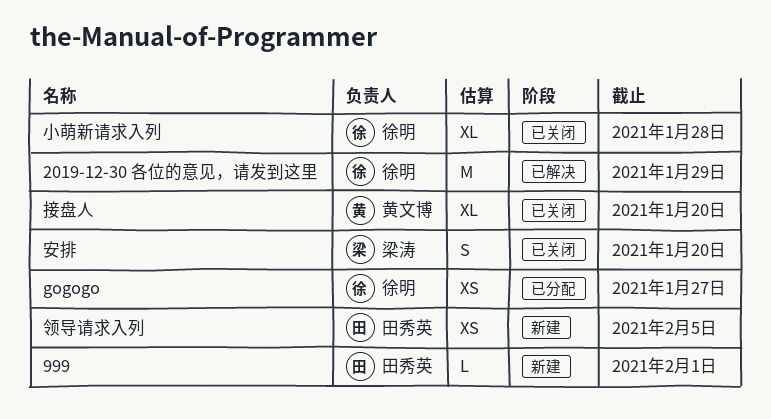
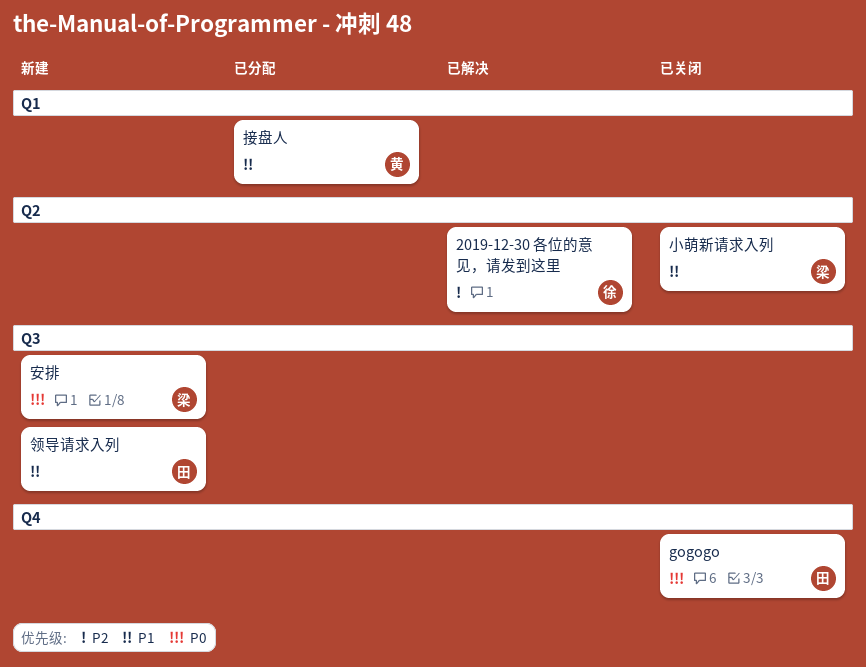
999: present -> none
gogogo, status: 已分配 -> 已关闭
gogogo, owner: 徐明 -> 田秀英
安排, status: 已关闭 -> 新建
小萌新请求入列, owner: 徐明 -> 梁涛
接盘人, status: 已关闭 -> 已分配

